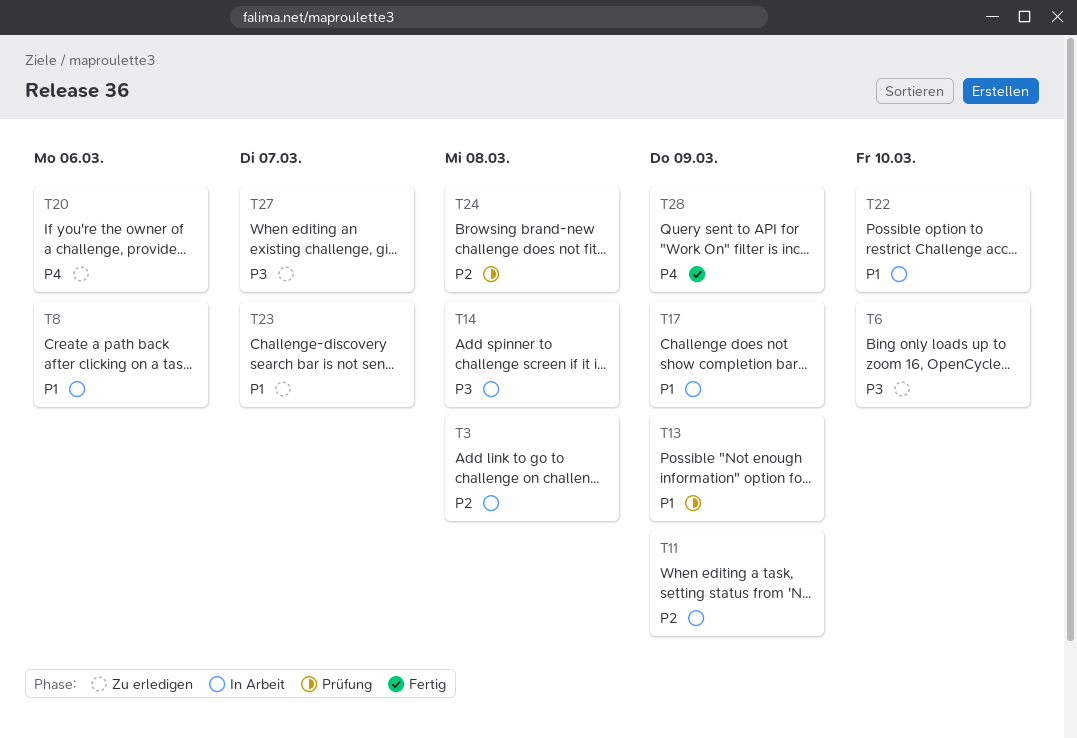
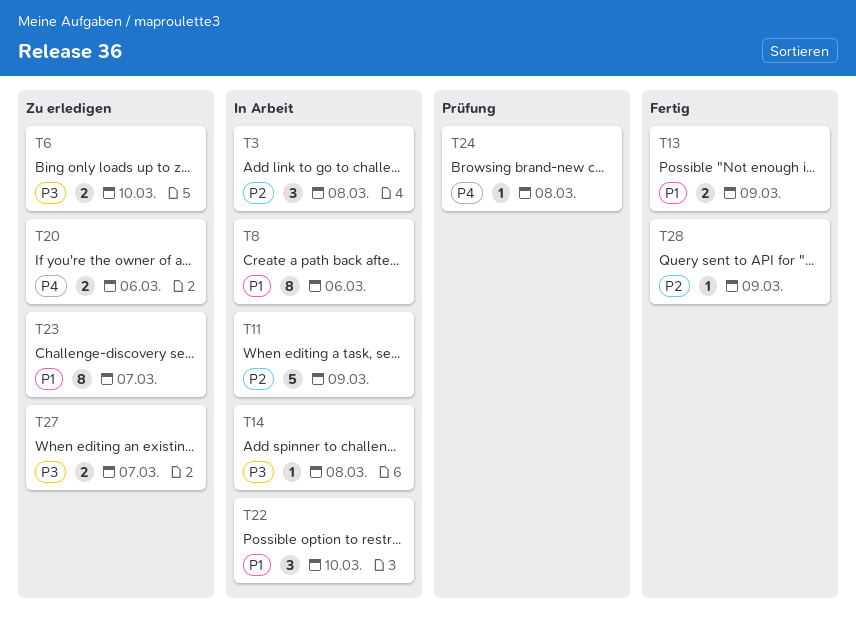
T13, status: Prüfung -> Fertig
T17: present -> none
T24, priority: P2 -> P4
T28, priority: P4 -> P2

